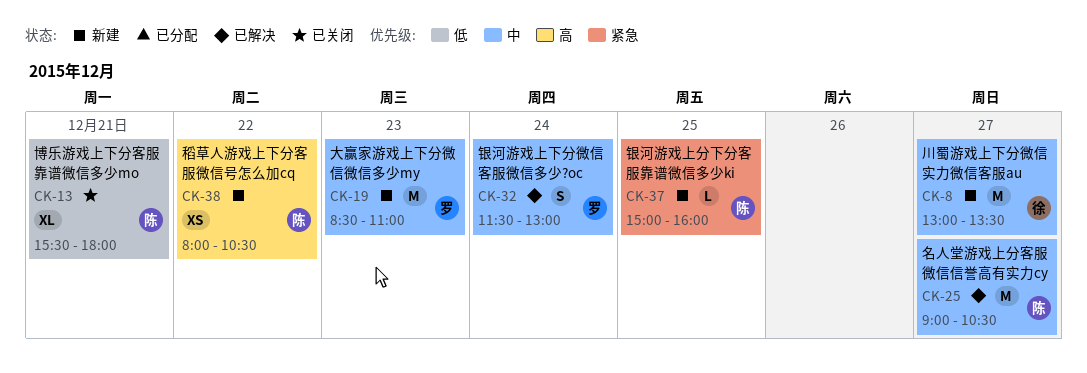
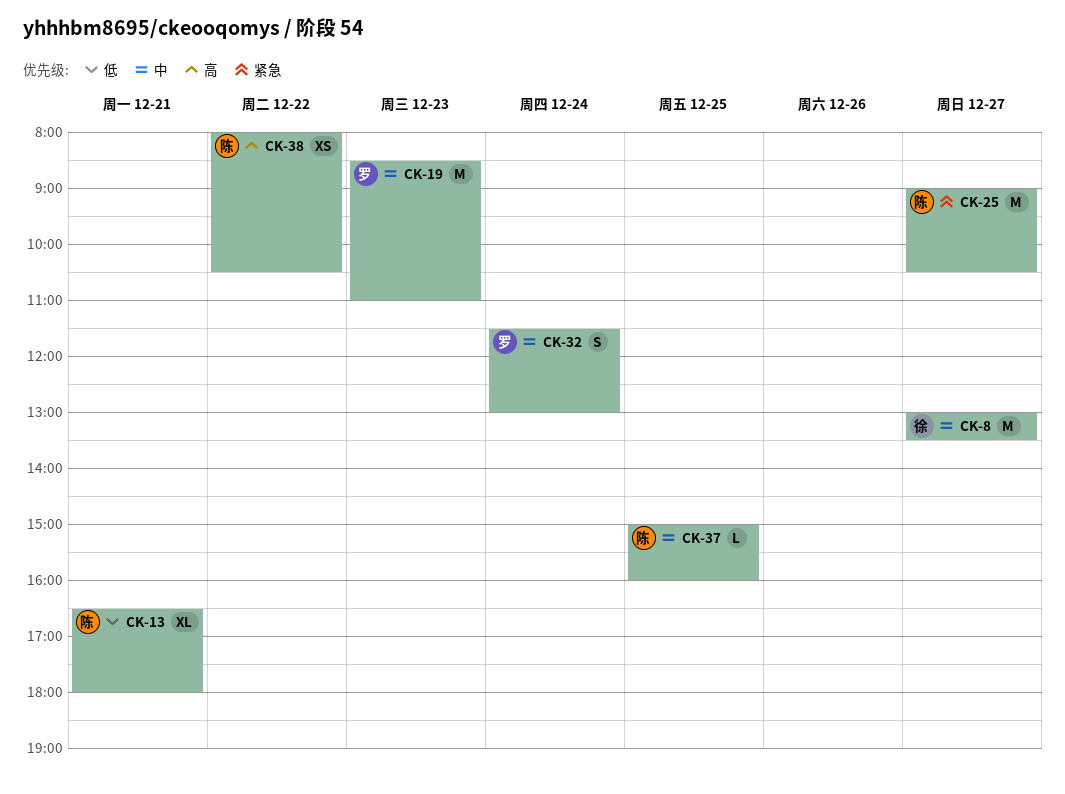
CK-13, begins: 15:30 -> 16:30
CK-25, priority: 中 -> 紧急
CK-37, priority: 紧急 -> 中

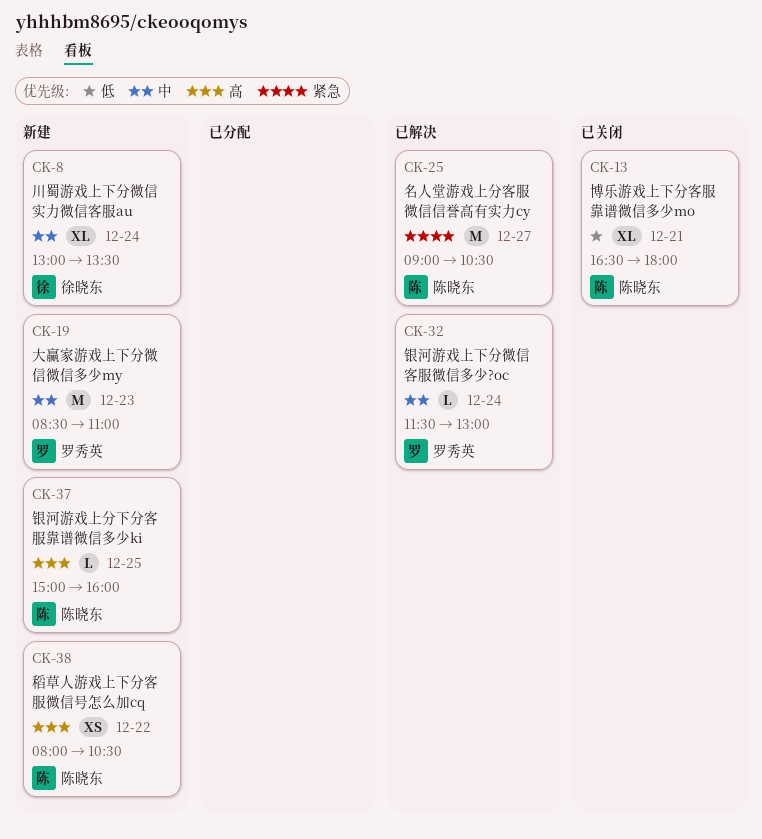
CK-8, estimate: M -> XL
CK-8, day: Dec 27 -> Dec 24
CK-32, estimate: S -> L
CK-37, priority: 中 -> 高

